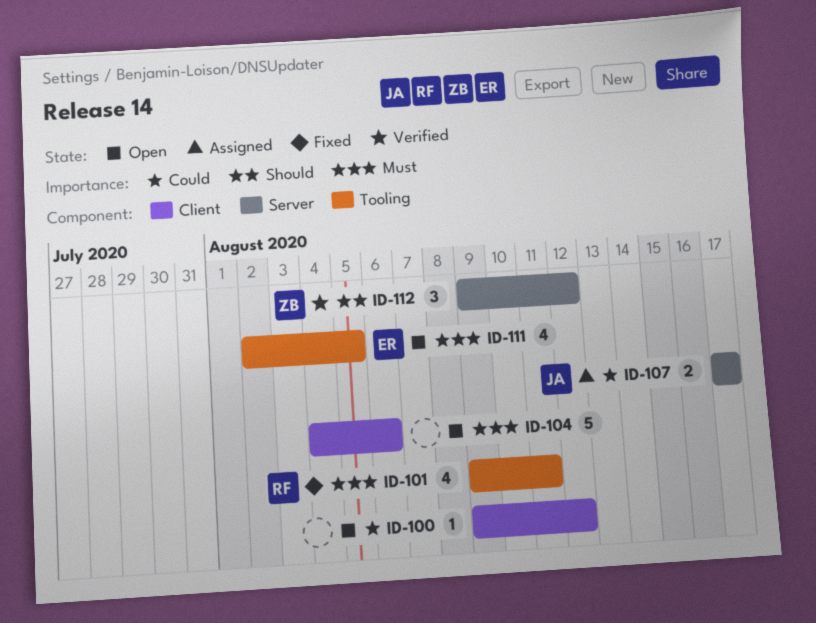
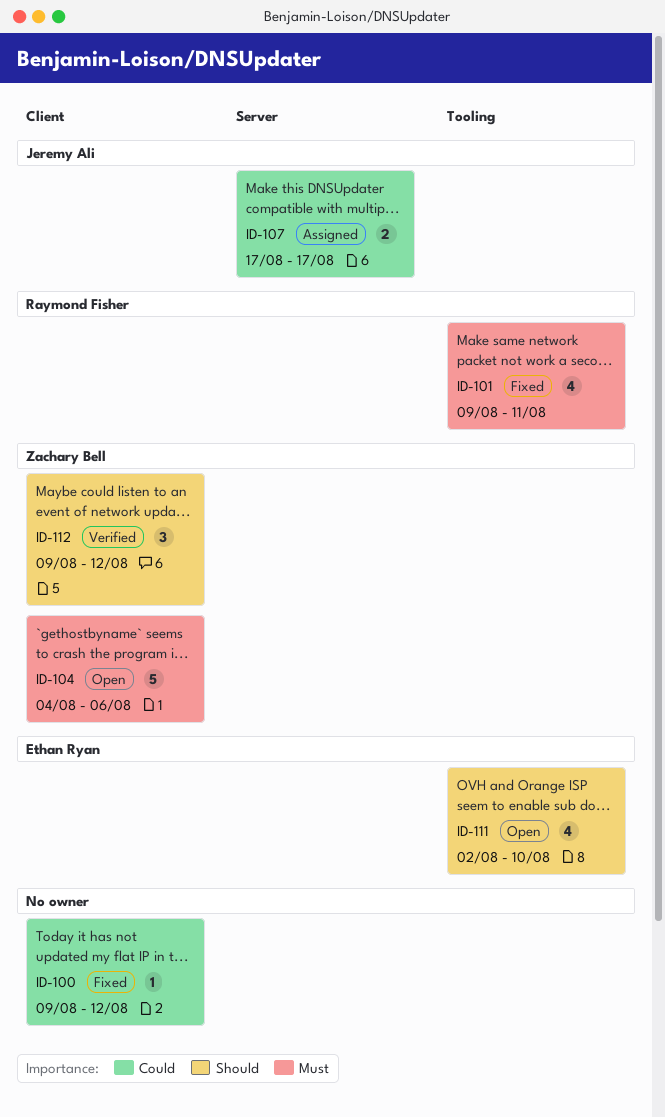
ID-100, status: Open -> Fixed
ID-104, owner: none -> Zachary Bell
ID-111, priority: Must -> Should
ID-111, due: Aug 5 -> Aug 10
ID-112, label: Server -> Client

